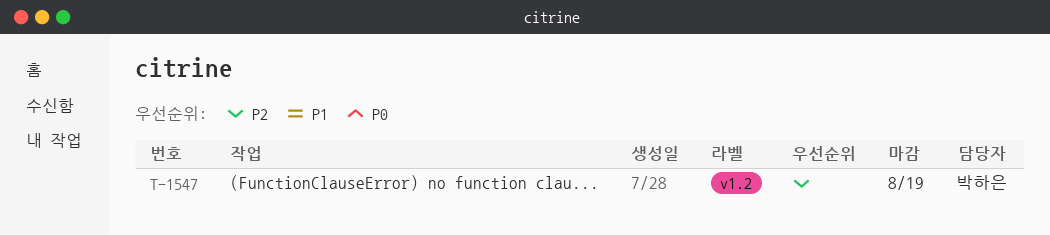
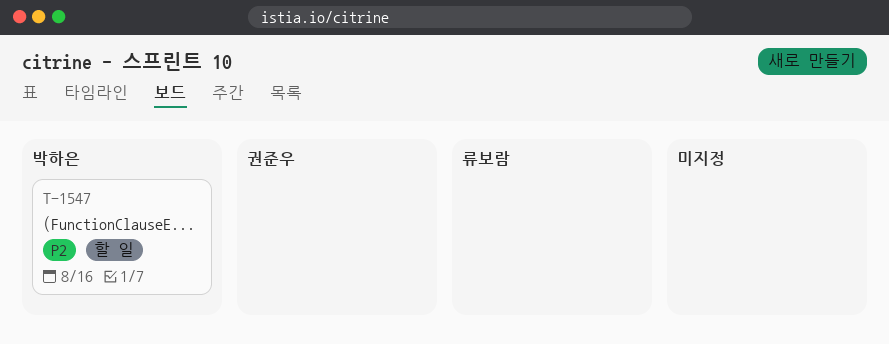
T-1547, due: Aug 19 -> Aug 16

